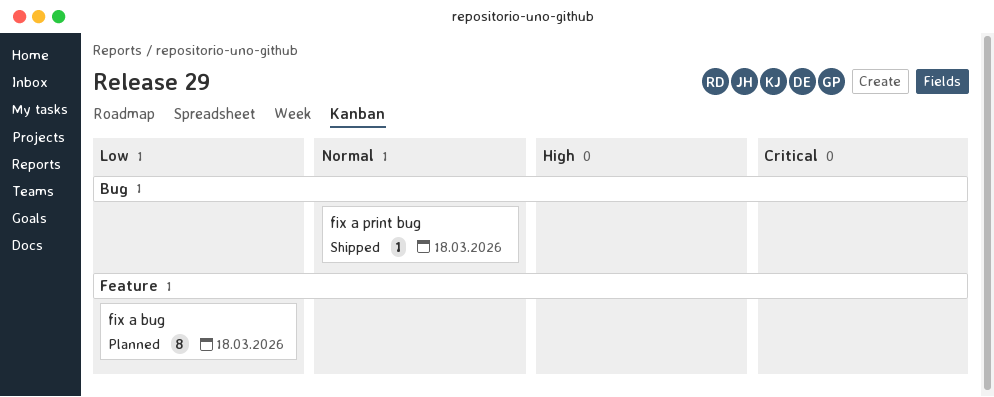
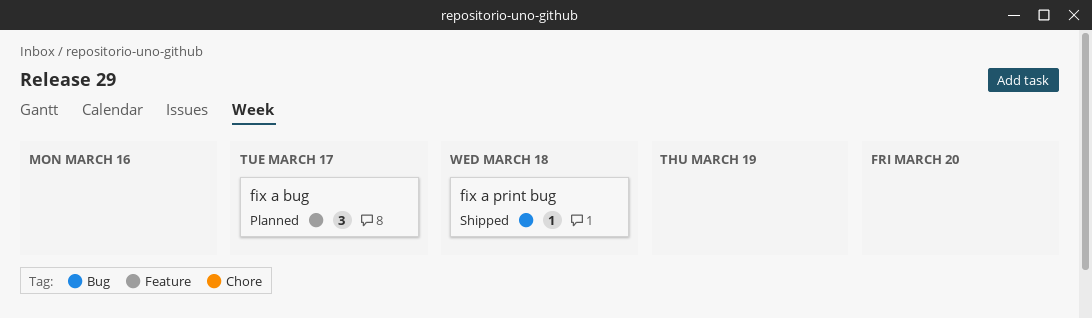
fix a bug, estimate: 8 -> 3
fix a bug, due: Mar 18 -> Mar 17

